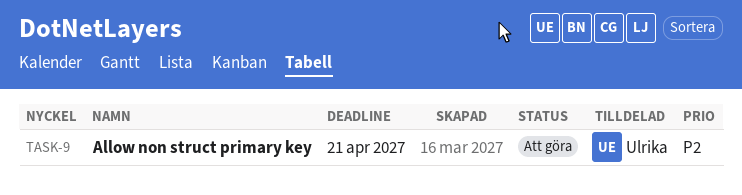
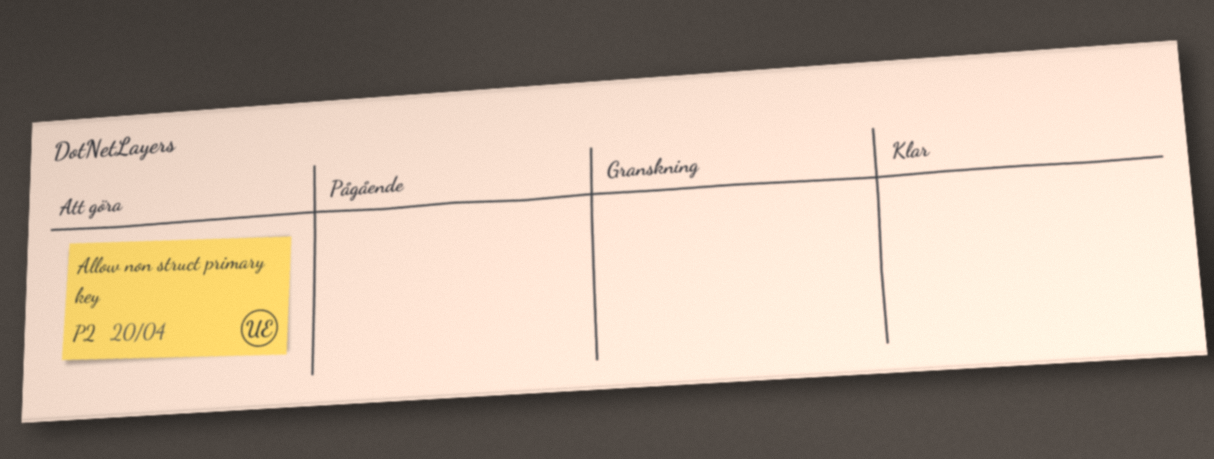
Allow non struct primary key, due: Apr 21 -> Apr 20

